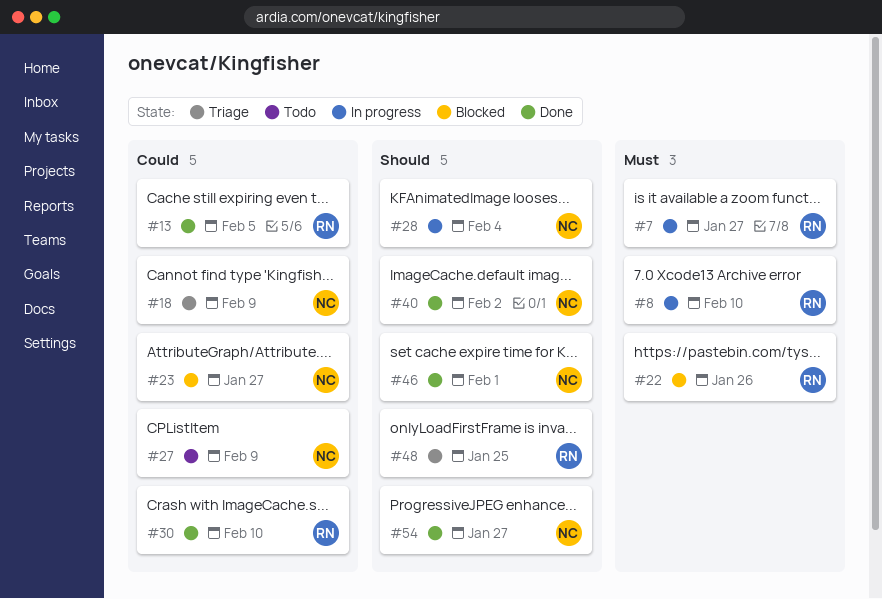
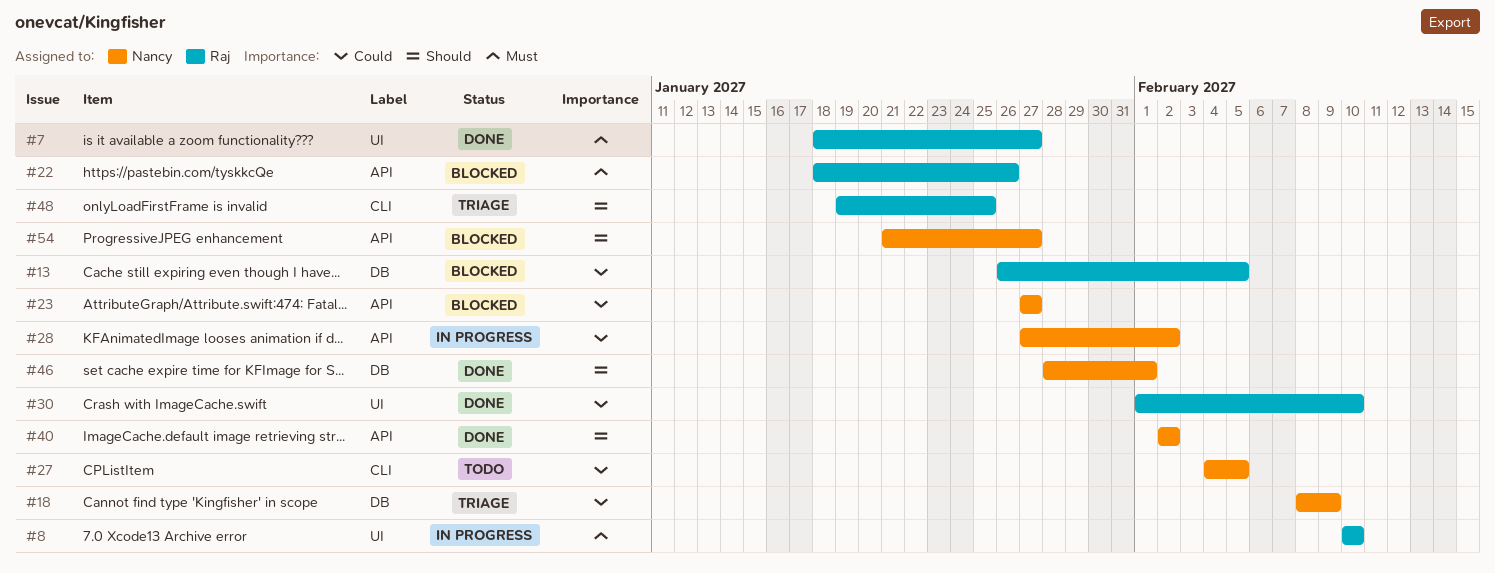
#7, status: In progress -> Done
#13, status: Done -> Blocked
#27, due: Feb 9 -> Feb 5
#28, priority: Should -> Could
#28, due: Feb 4 -> Feb 2
#54, status: Done -> Blocked

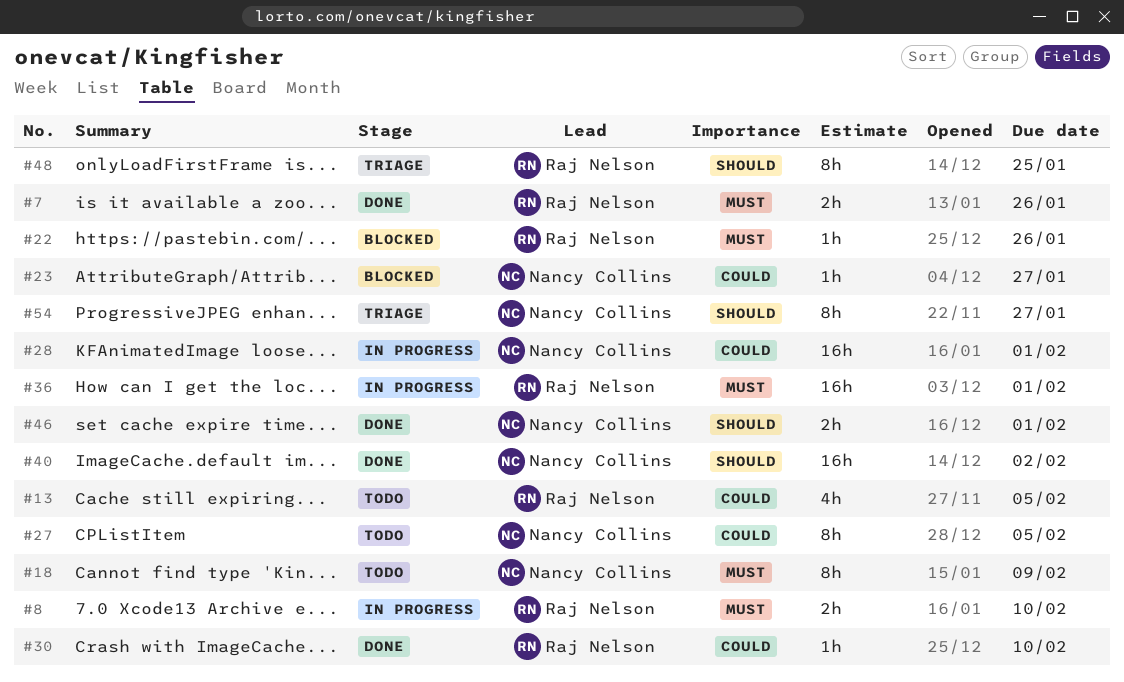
#7, due: Jan 27 -> Jan 26
#13, status: Blocked -> Todo
#18, status: Triage -> Todo
#18, priority: Could -> Must
#28, due: Feb 2 -> Feb 1
#36: none -> present
#54, status: Blocked -> Triage

